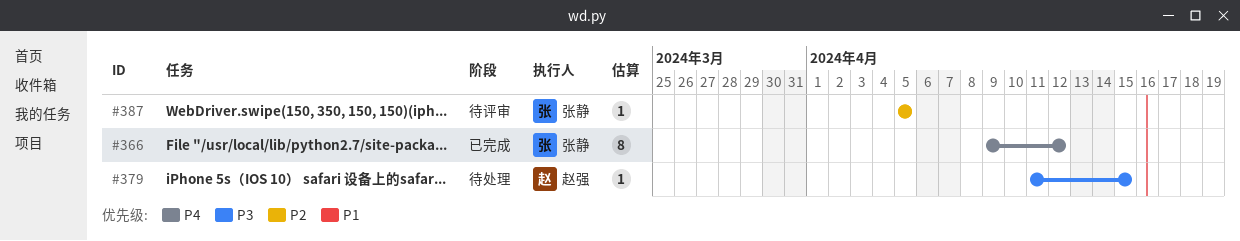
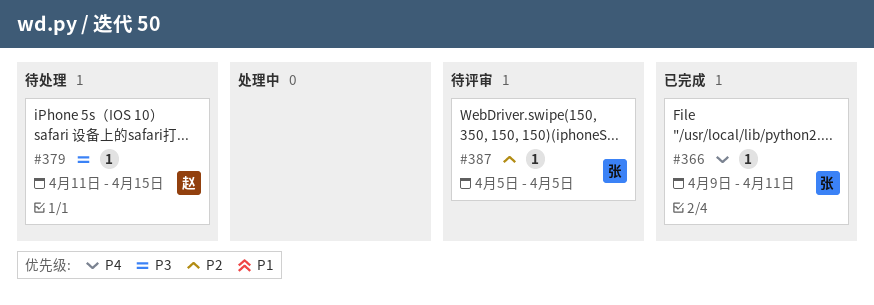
#366, estimate: 8 -> 1
#366, due: Apr 12 -> Apr 11

